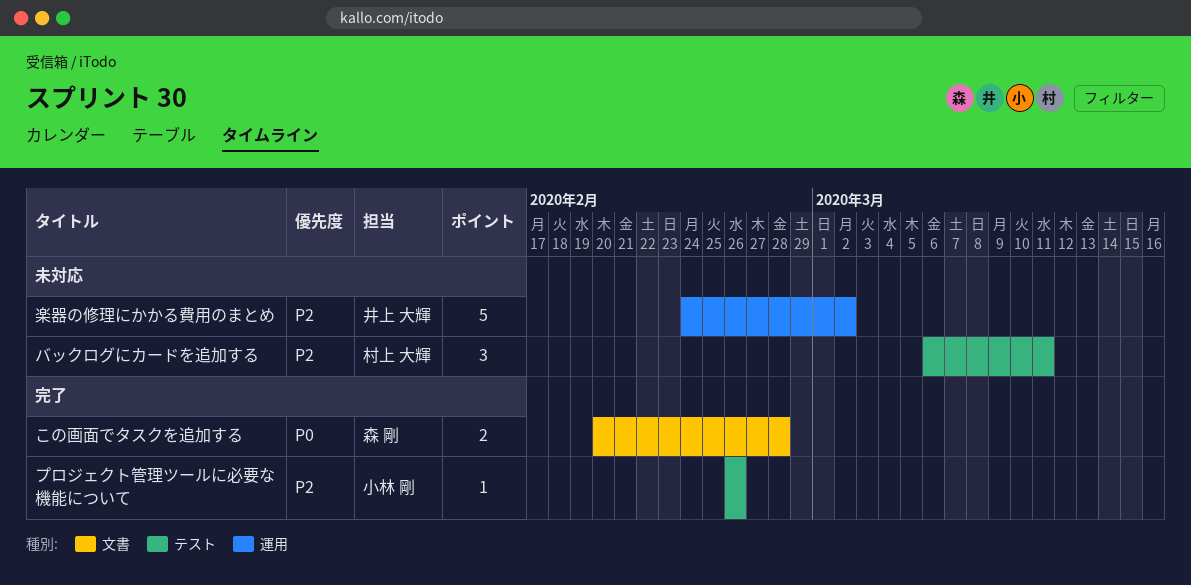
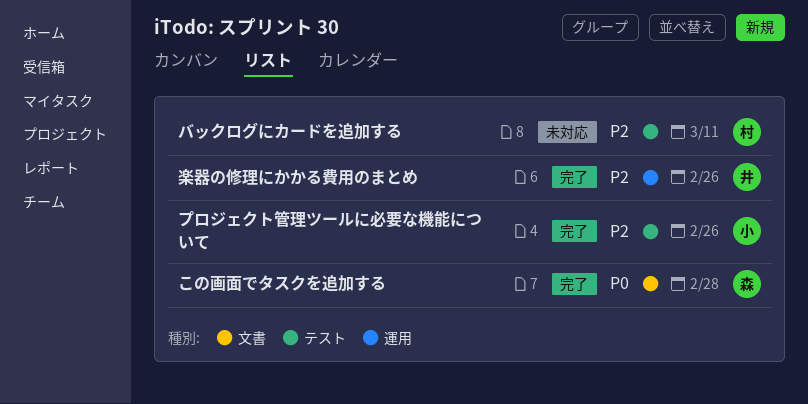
楽器の修理にかかる費用のまとめ, status: 未対応 -> 完了
楽器の修理にかかる費用のまとめ, due: Mar 2 -> Feb 26

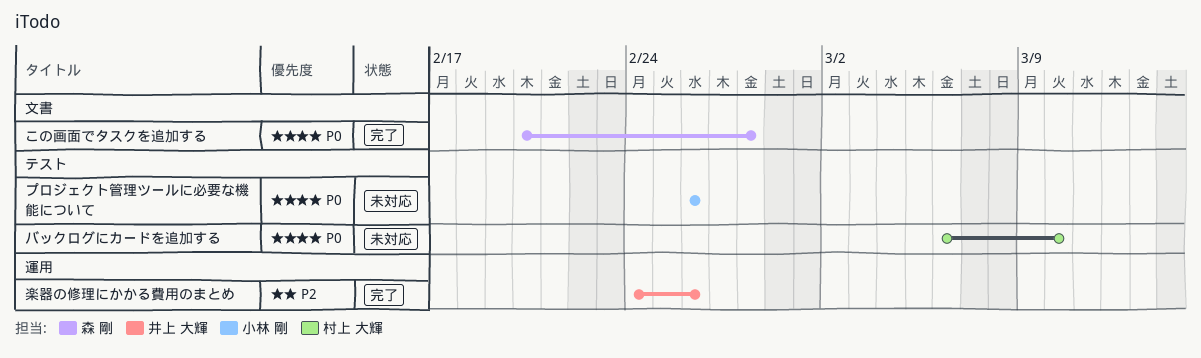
バックログにカードを追加する, priority: P2 -> P0
バックログにカードを追加する, due: Mar 11 -> Mar 10
プロジェクト管理ツールに必要な機能について, status: 完了 -> 未対応
プロジェクト管理ツールに必要な機能について, priority: P2 -> P0

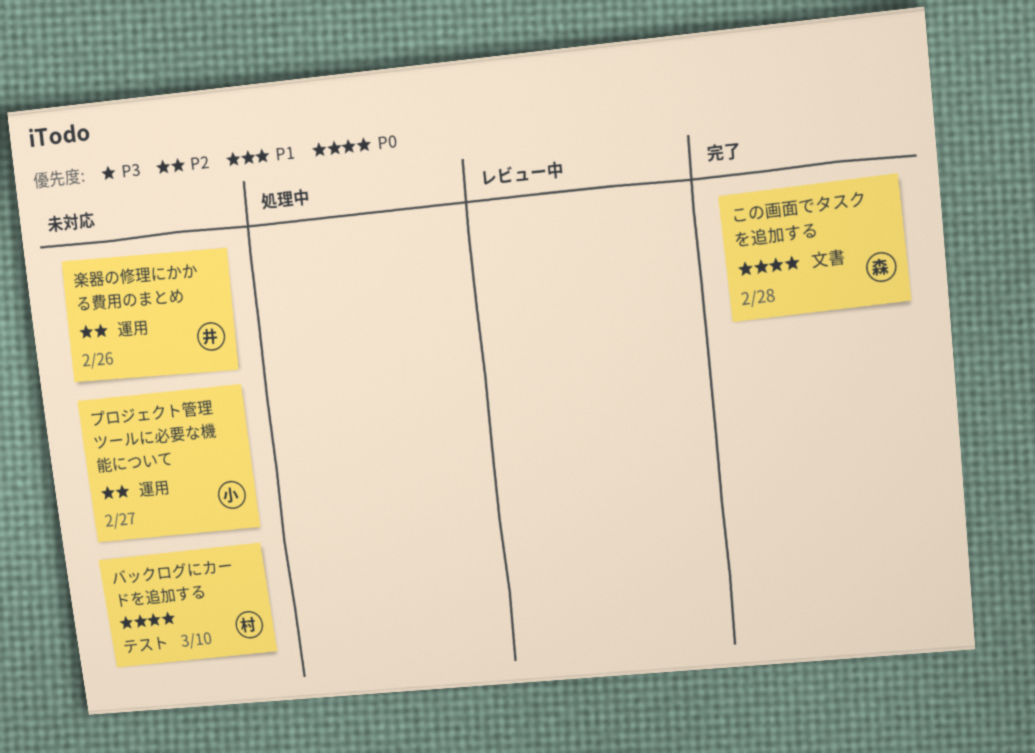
プロジェクト管理ツールに必要な機能について, priority: P0 -> P2
プロジェクト管理ツールに必要な機能について, label: テスト -> 運用
プロジェクト管理ツールに必要な機能について, due: Feb 26 -> Feb 27
楽器の修理にかかる費用のまとめ, status: 完了 -> 未対応

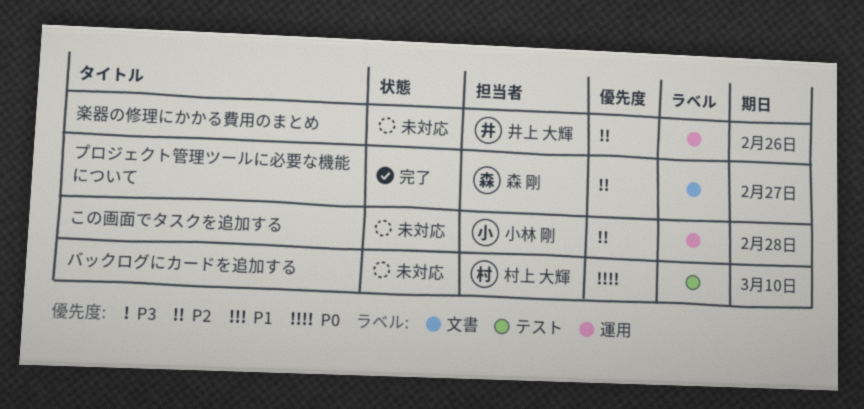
この画面でタスクを追加する, status: 完了 -> 未対応
この画面でタスクを追加する, owner: 森 剛 -> 小林 剛
この画面でタスクを追加する, priority: P0 -> P2
この画面でタスクを追加する, label: 文書 -> 運用
プロジェクト管理ツールに必要な機能について, status: 未対応 -> 完了
プロジェクト管理ツールに必要な機能について, owner: 小林 剛 -> 森 剛
プロジェクト管理ツールに必要な機能について, label: 運用 -> 文書

